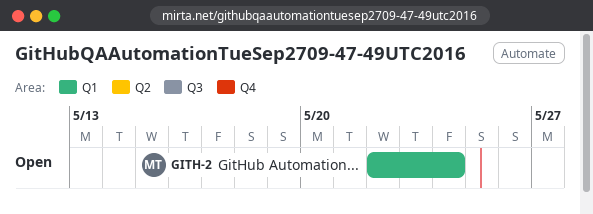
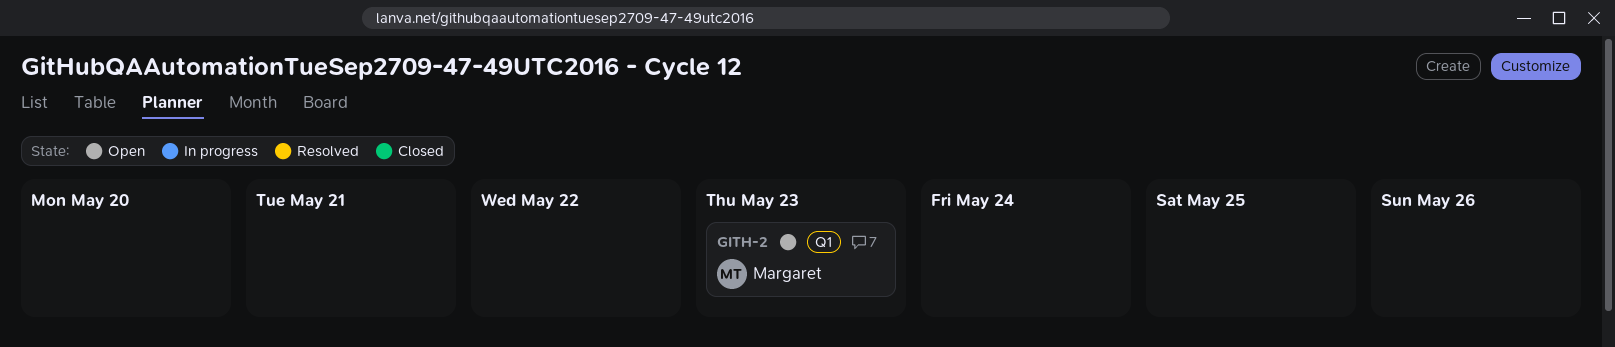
GITH-2, due: May 24 -> May 23

